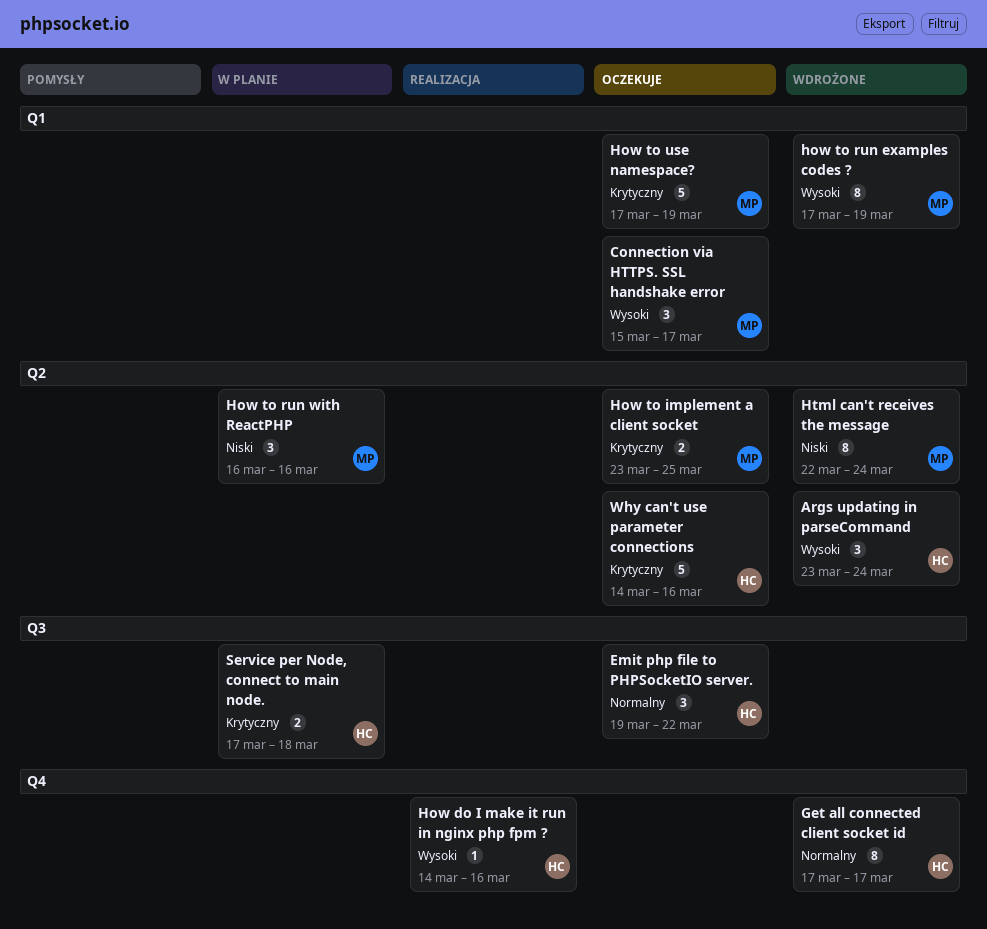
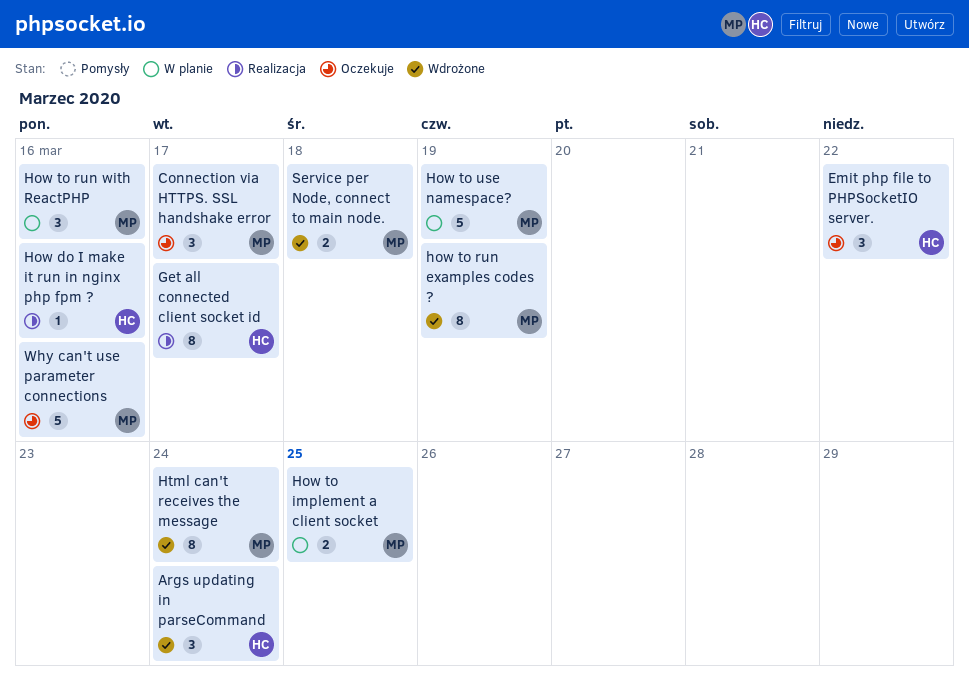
Get all connected client socket id, status: Wdrożone -> Realizacja
How to implement a client socket, status: Oczekuje -> W planie
How to use namespace?, status: Oczekuje -> W planie
Service per Node, connect to main node., status: W planie -> Wdrożone
Service per Node, connect to main node., owner: HC -> MP
Why can't use parameter connections, owner: HC -> MP

